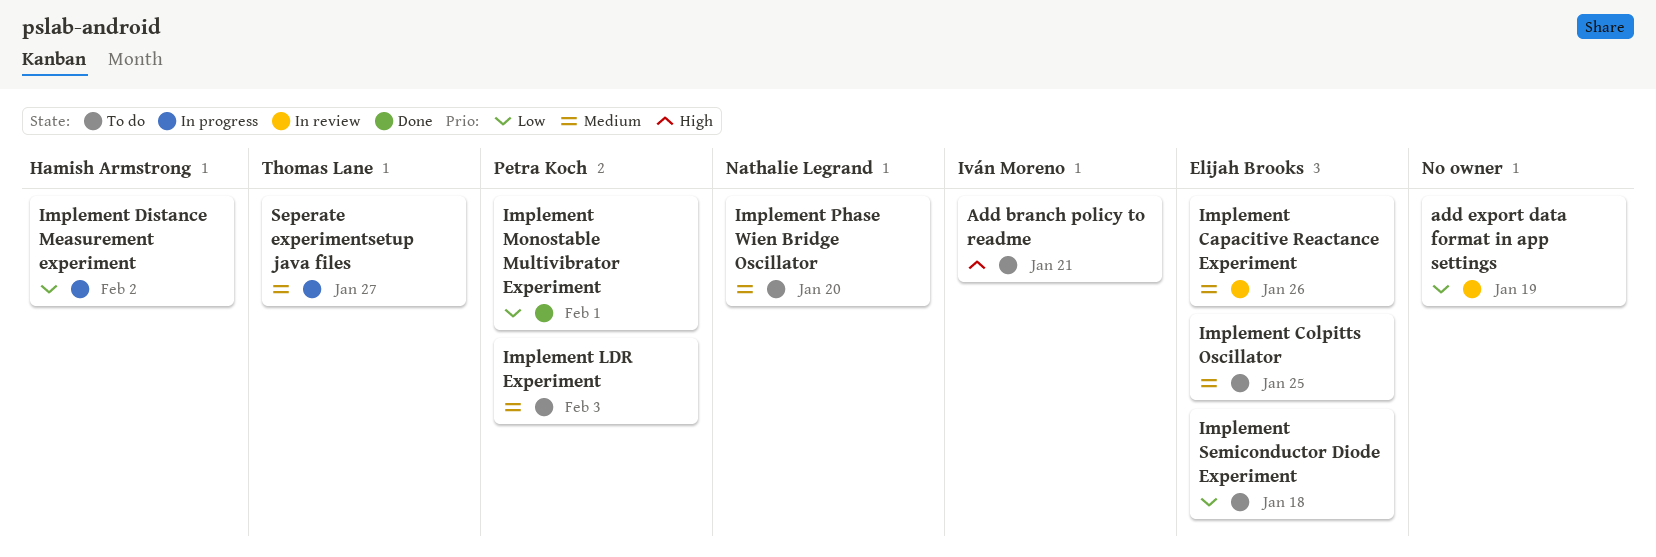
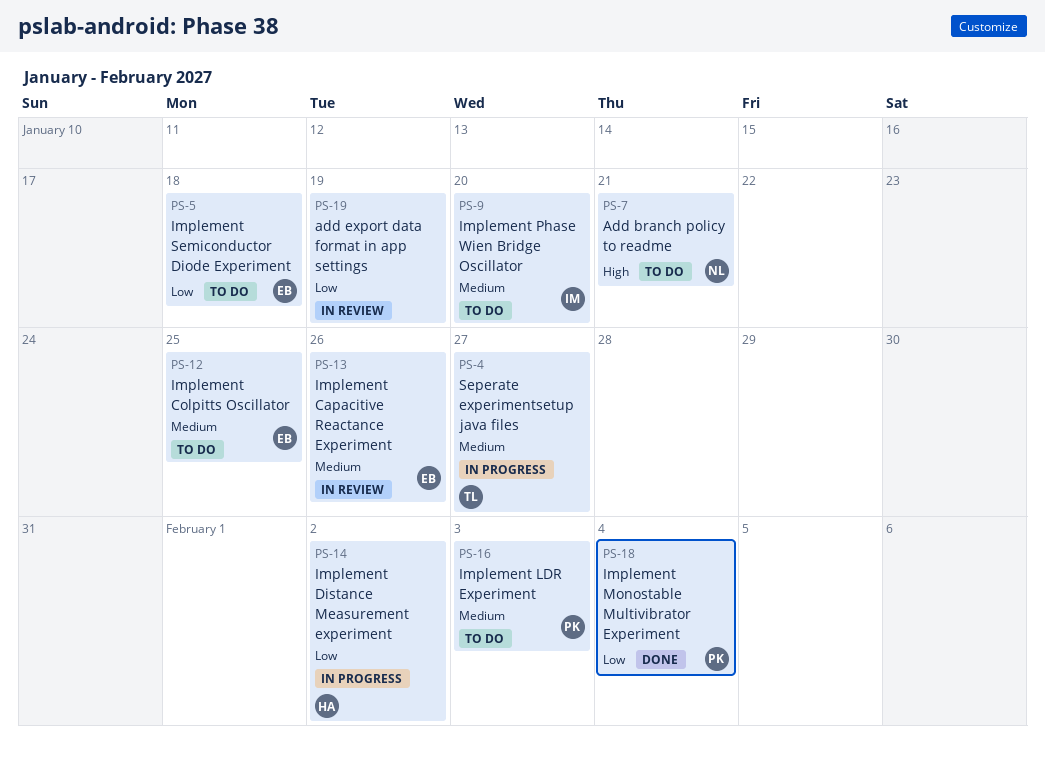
Add branch policy to readme, owner: Iván Moreno -> Nathalie Legrand
Implement Monostable Multivibrator Experiment, due: Feb 1 -> Feb 4
Implement Phase Wien Bridge Oscillator, owner: Nathalie Legrand -> Iván Moreno

